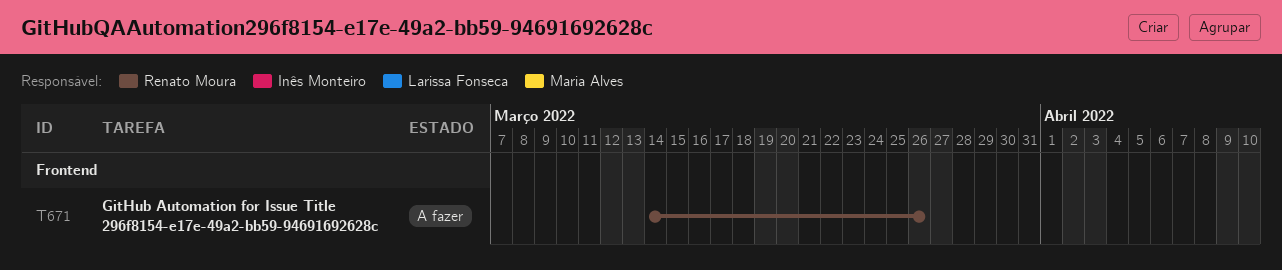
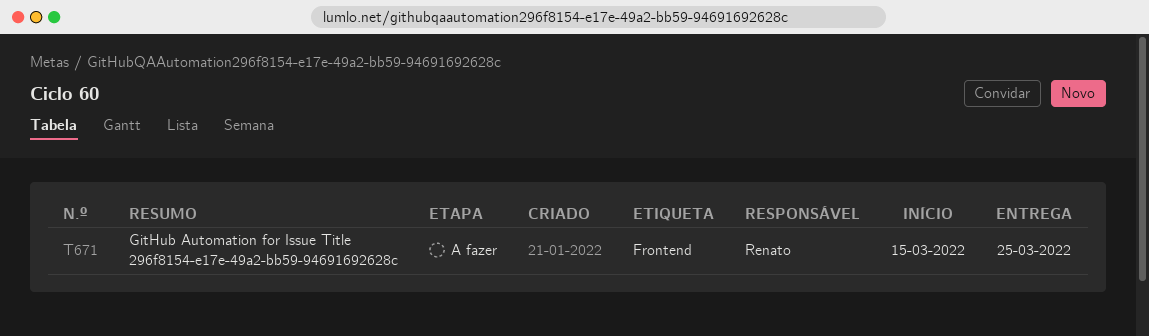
T671, start: Mar 14 -> Mar 15
T671, due: Mar 26 -> Mar 25

